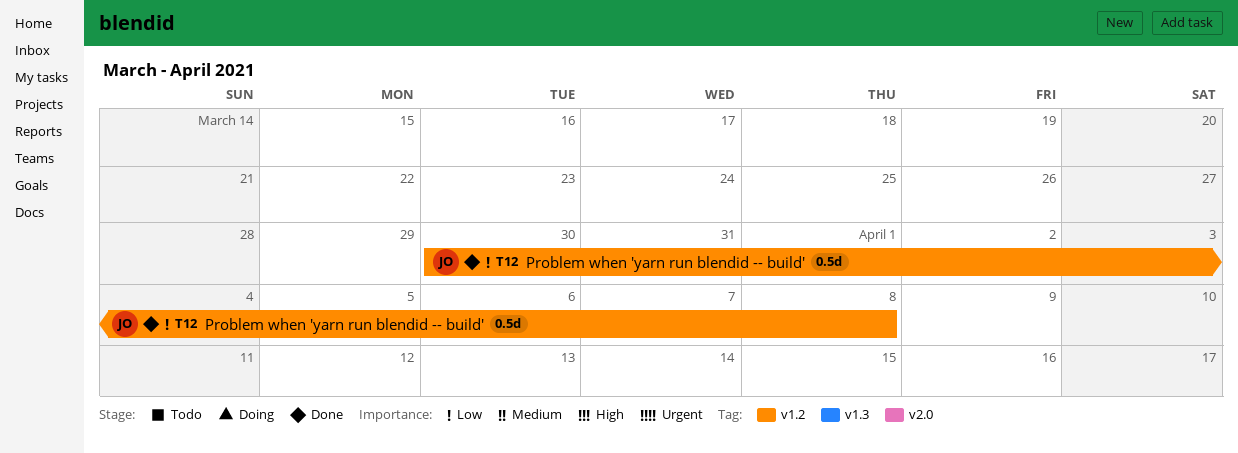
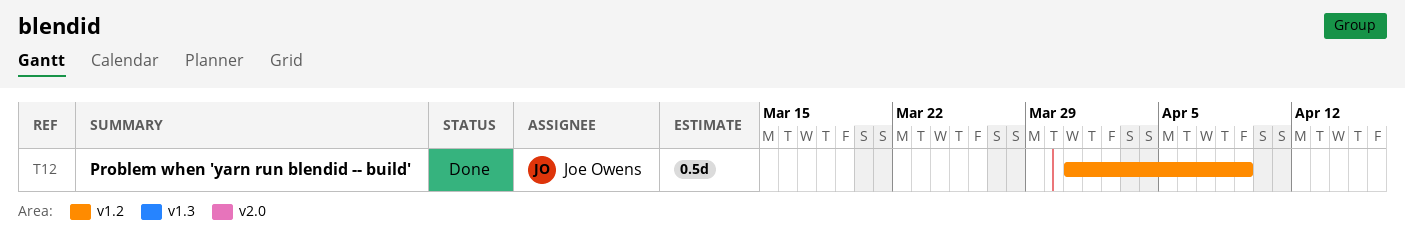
T12, start: Mar 30 -> Mar 31
T12, due: Apr 8 -> Apr 9

